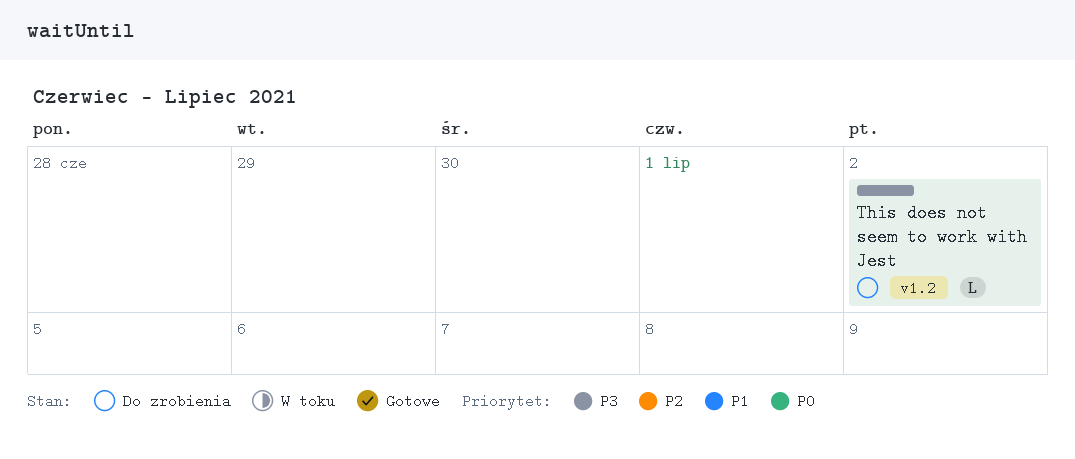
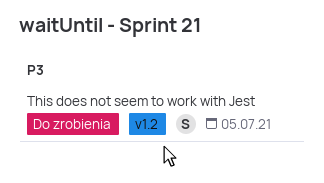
This does not seem to work with Jest, estimate: L -> S
This does not seem to work with Jest, due: Jul 2 -> Jul 5

